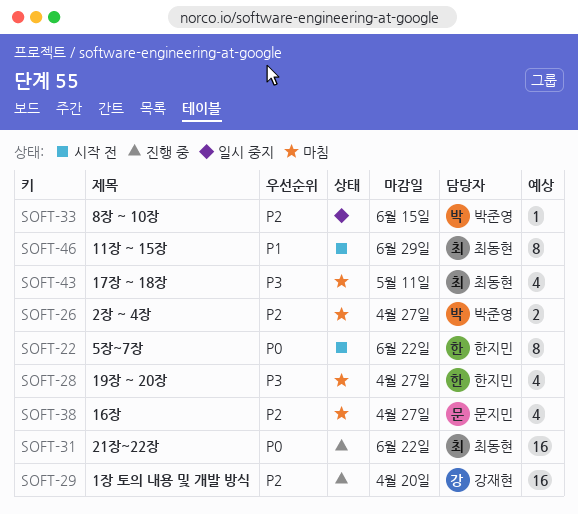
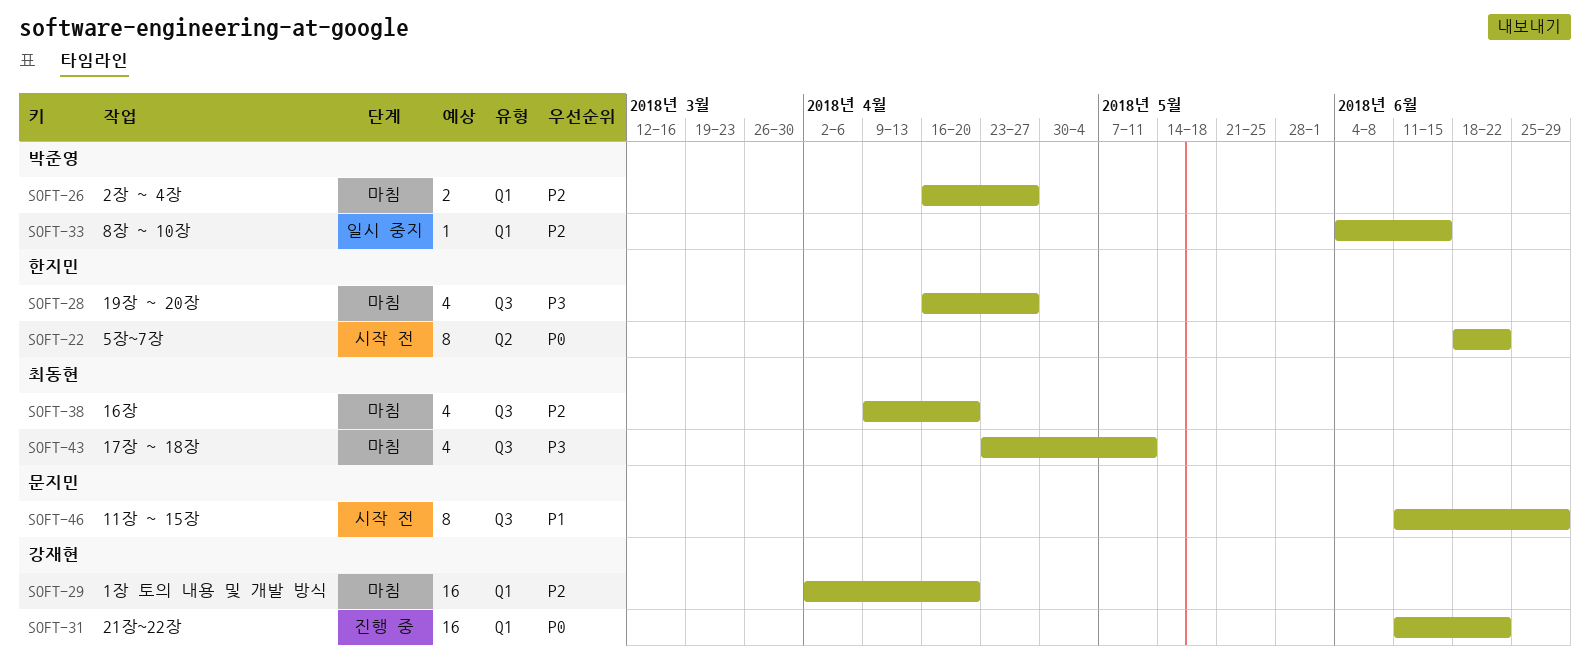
SOFT-29, status: 진행 중 -> 마침
SOFT-31, owner: 최동현 -> 강재현
SOFT-38, owner: 문지민 -> 최동현
SOFT-38, due: Apr 27 -> Apr 20
SOFT-46, owner: 최동현 -> 문지민

